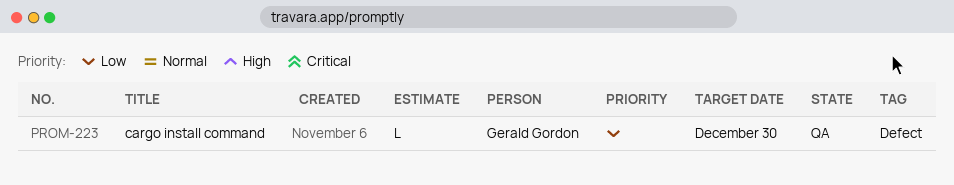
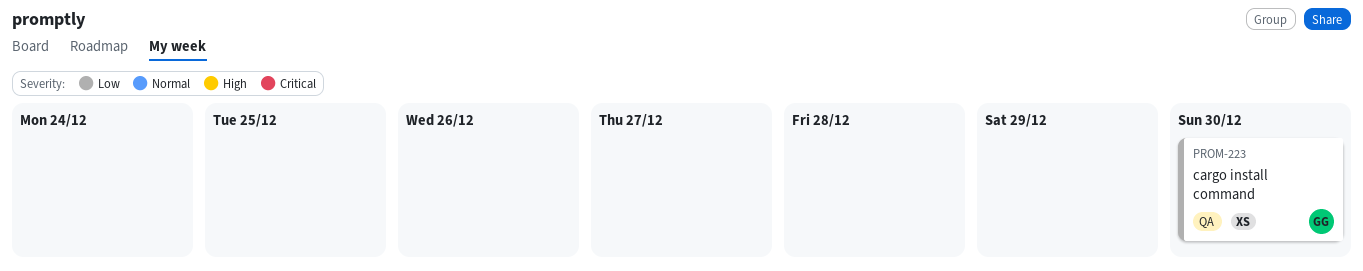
PROM-223, estimate: L -> XS

